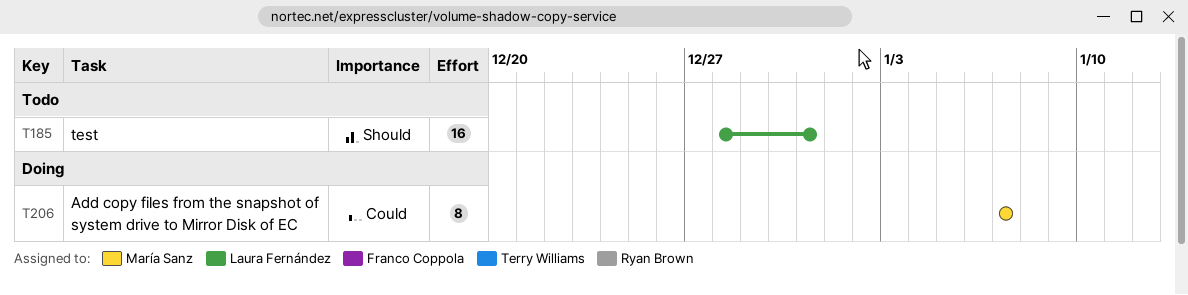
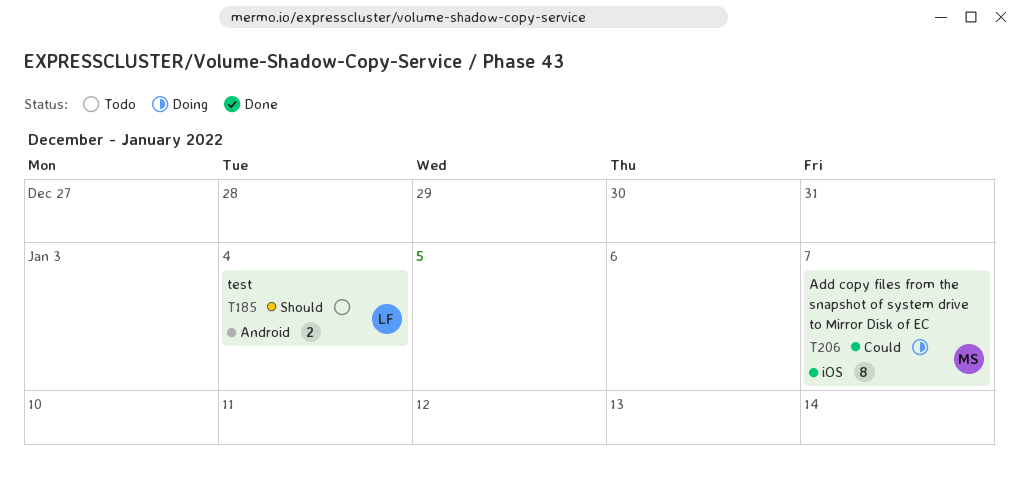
T185, estimate: 16 -> 2
T185, due: Dec 31 -> Jan 4

